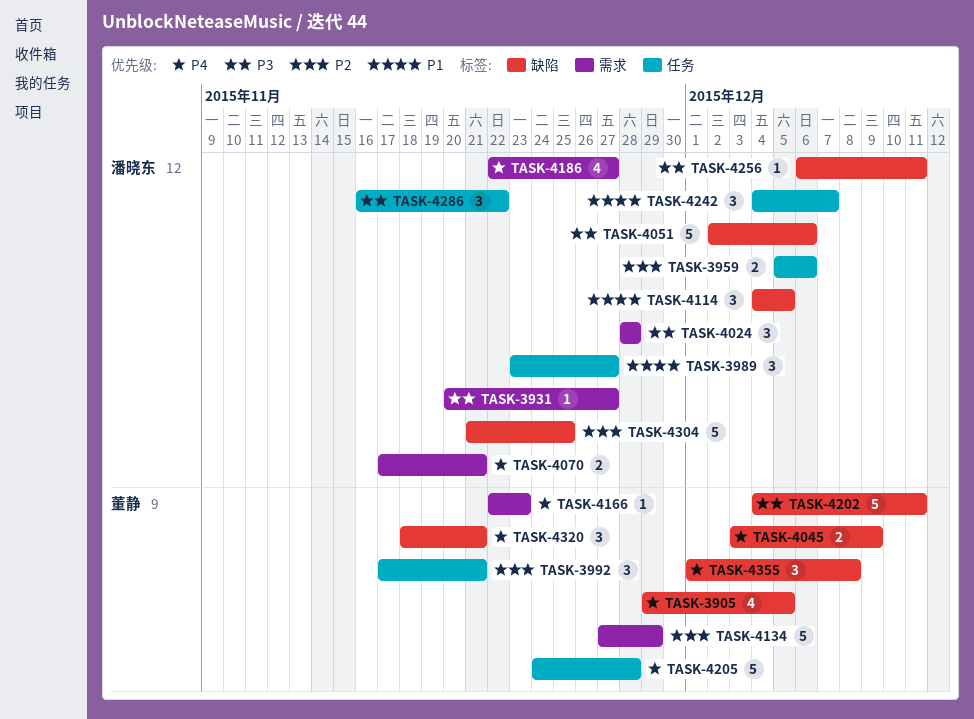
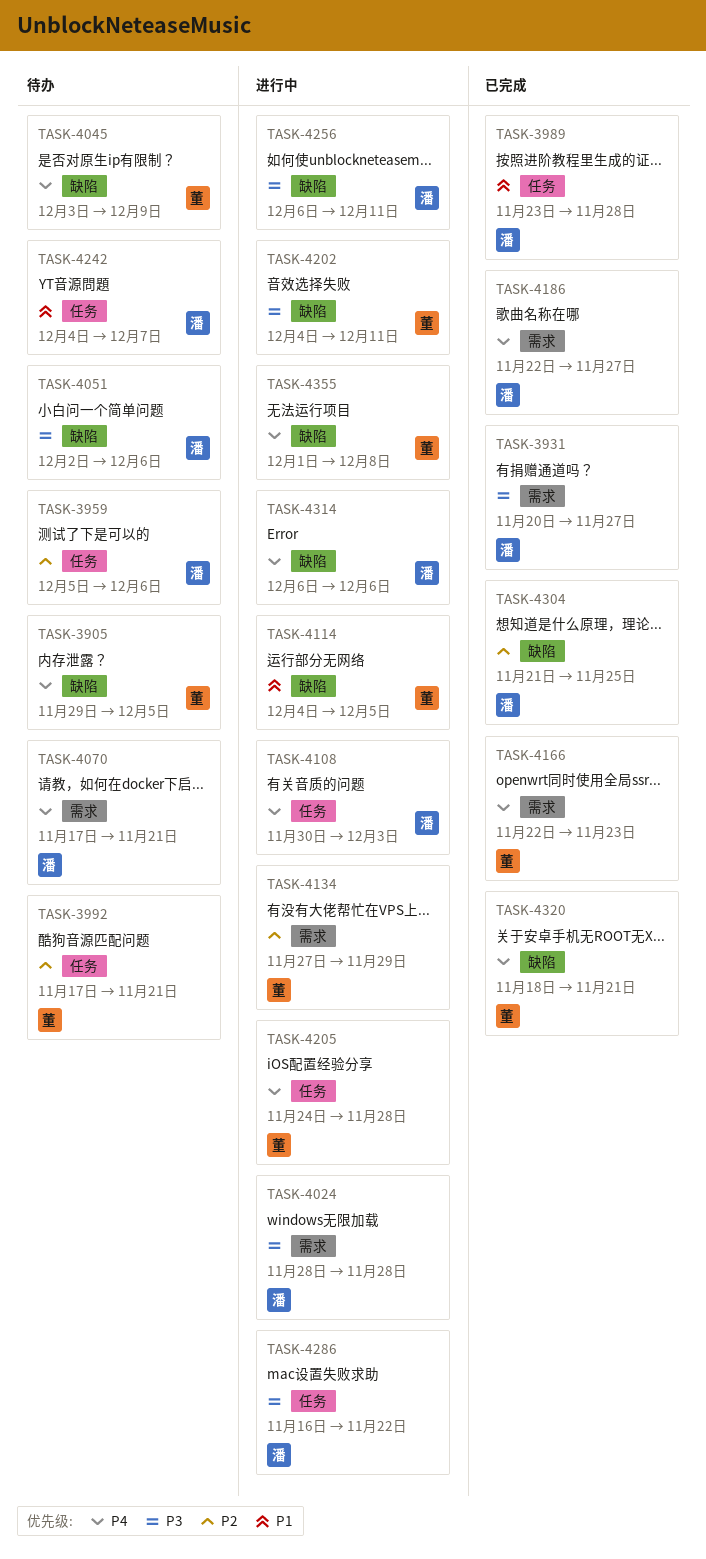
TASK-3989, due: Nov 27 -> Nov 28
TASK-4108: none -> present
TASK-4114, owner: 潘晓东 -> 董静
TASK-4314: none -> present

